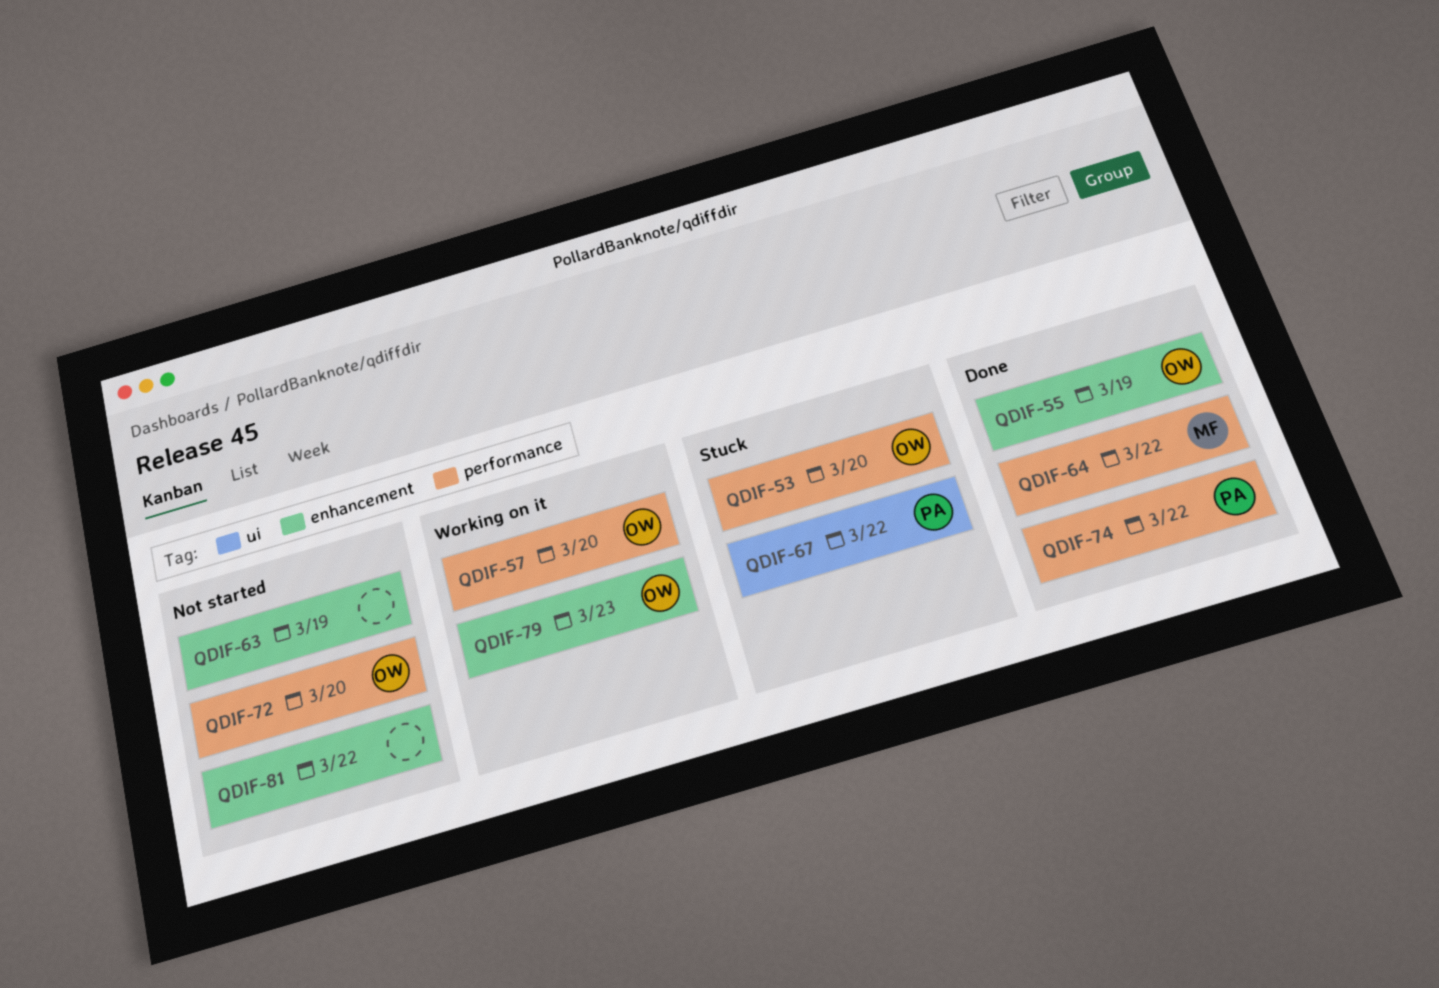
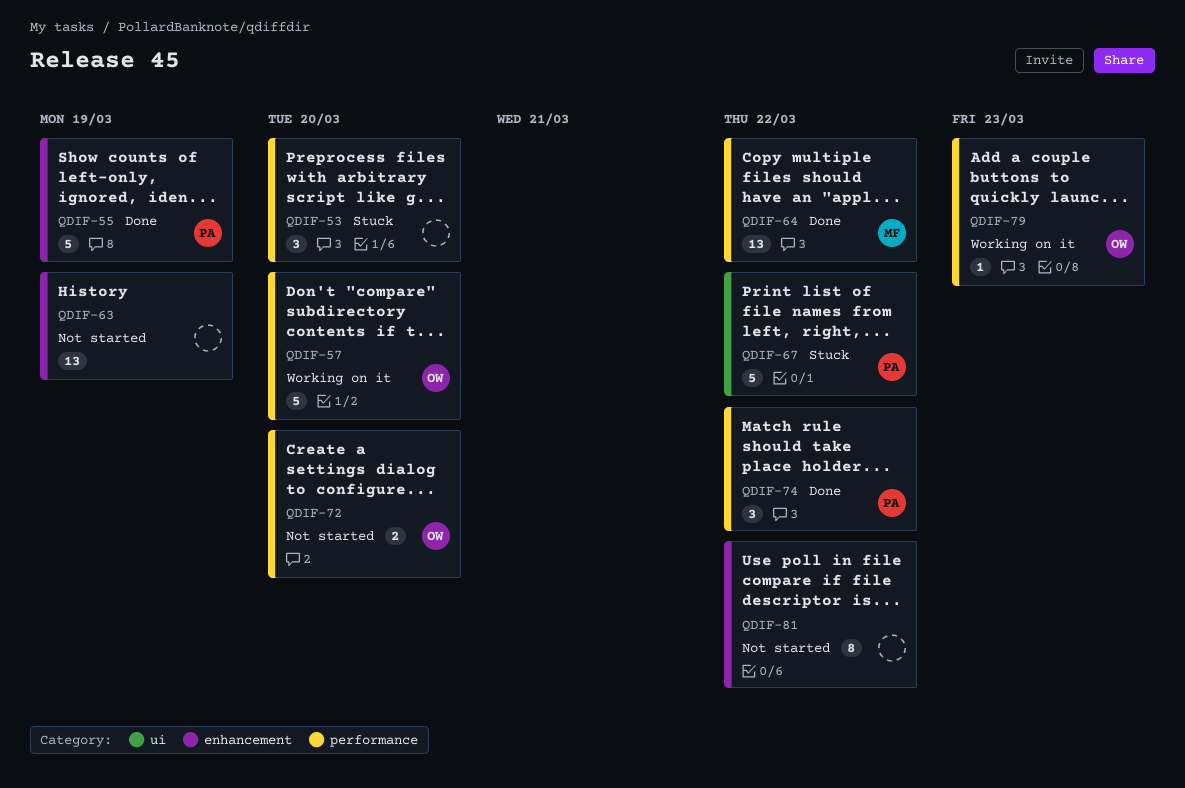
QDIF-53, owner: OW -> none
QDIF-55, owner: OW -> PA
QDIF-79, label: enhancement -> performance

